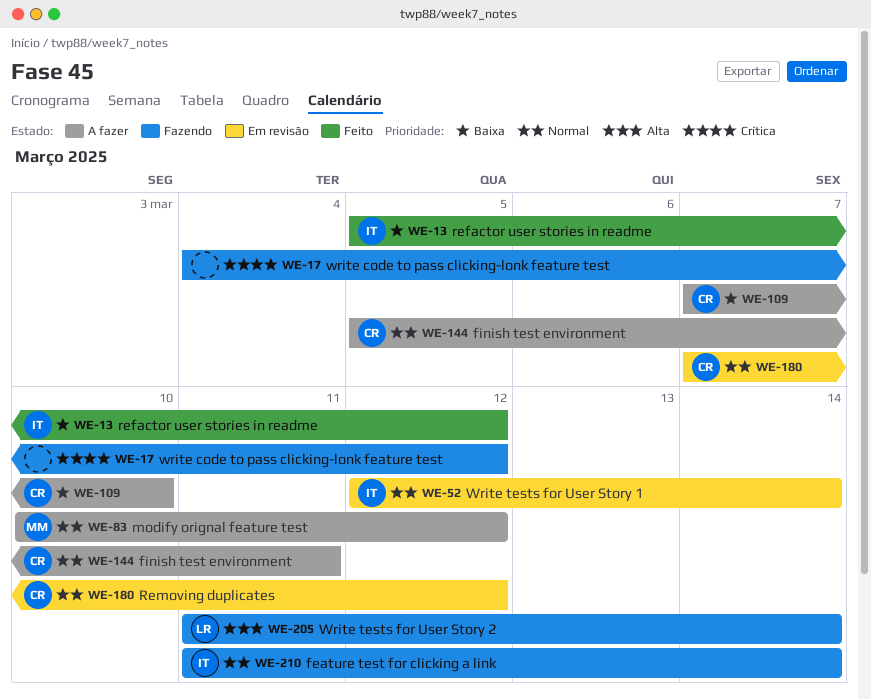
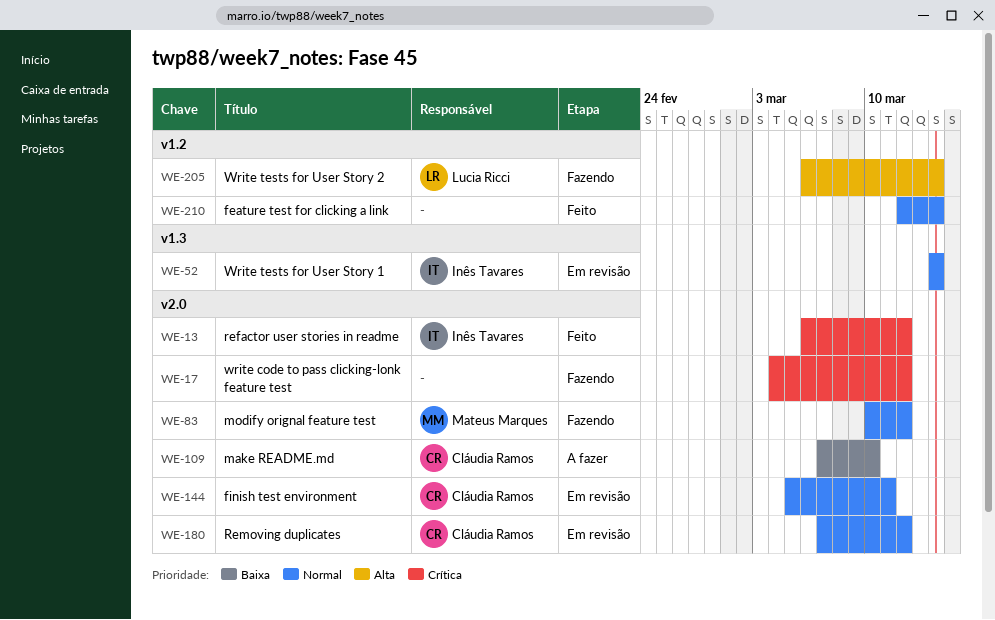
WE-13, priority: Baixa -> Crítica
WE-13, start: Mar 5 -> Mar 6
WE-52, start: Mar 12 -> Mar 14
WE-83, status: A fazer -> Fazendo
WE-144, status: A fazer -> Em revisão
WE-205, start: Mar 11 -> Mar 6
WE-210, status: Fazendo -> Feito
WE-210, owner: Inês Tavares -> none
WE-210, start: Mar 11 -> Mar 12

